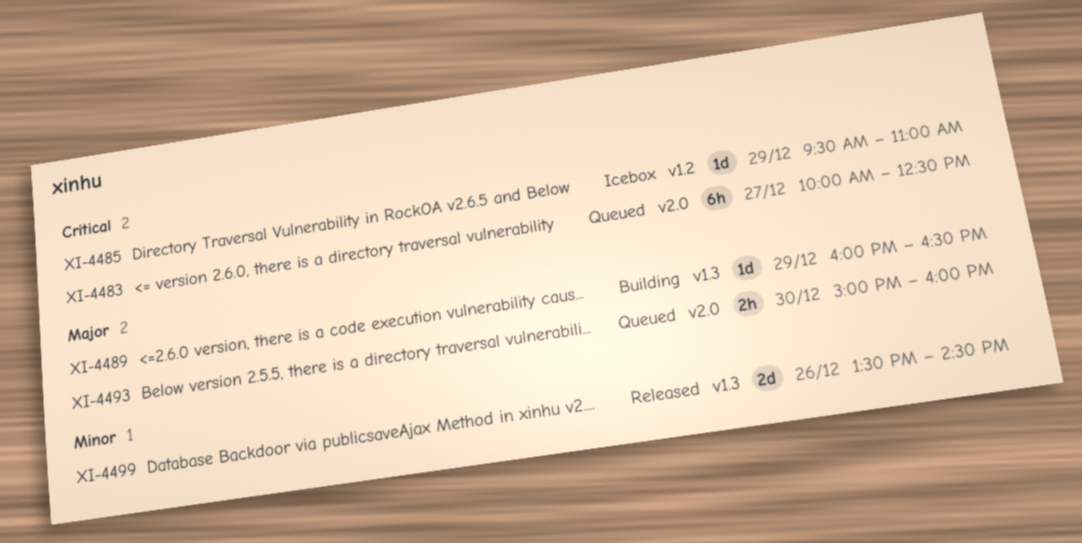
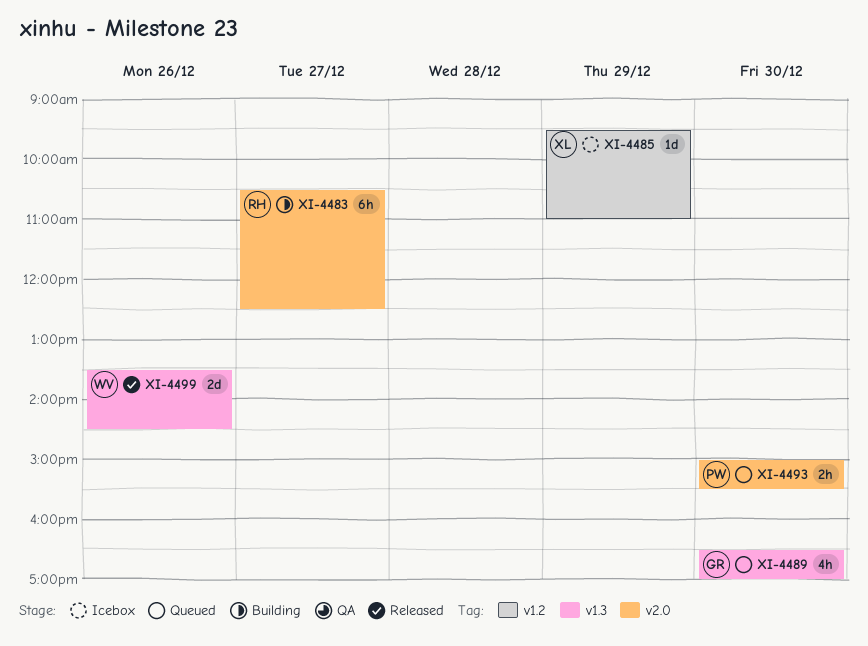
XI-4483, status: Queued -> Building
XI-4483, begins: 10:00 -> 10:30
XI-4489, status: Building -> Queued
XI-4489, estimate: 1d -> 4h
XI-4489, day: Dec 29 -> Dec 30
XI-4489, begins: 16:00 -> 16:30
XI-4489, ends: 16:30 -> 17:00
XI-4493, ends: 16:00 -> 15:30

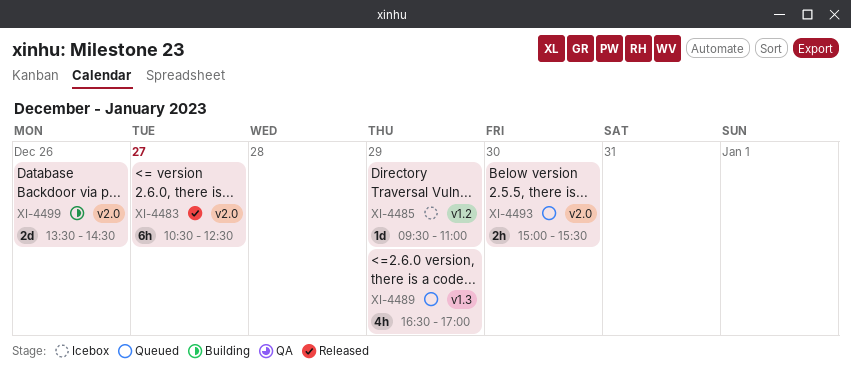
XI-4483, status: Building -> Released
XI-4489, day: Dec 30 -> Dec 29
XI-4499, status: Released -> Building
XI-4499, label: v1.3 -> v2.0

